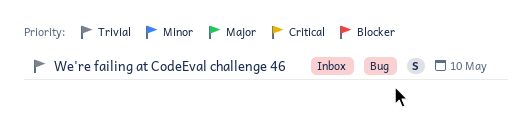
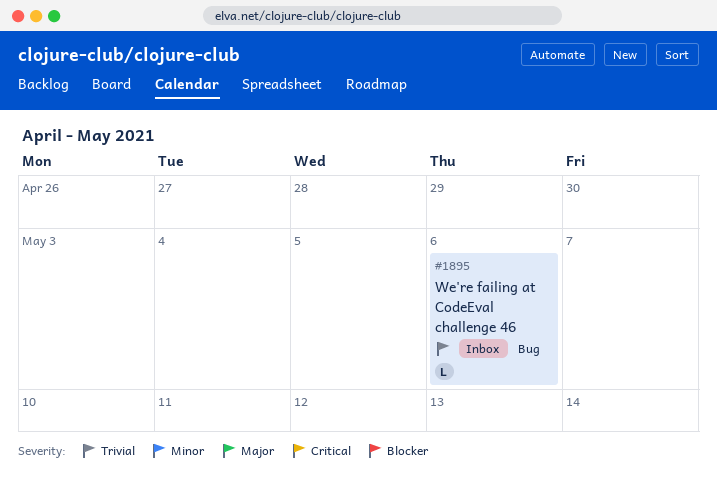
We're failing at CodeEval challenge 46, estimate: S -> L
We're failing at CodeEval challenge 46, due: May 10 -> May 6

